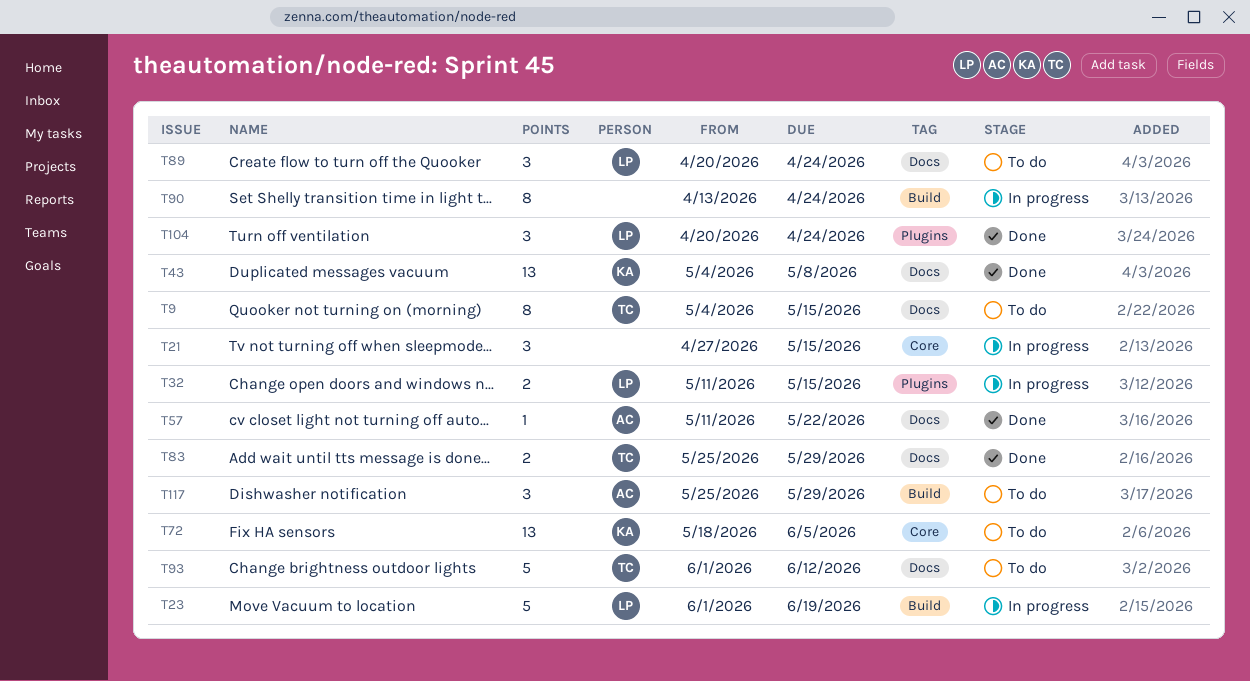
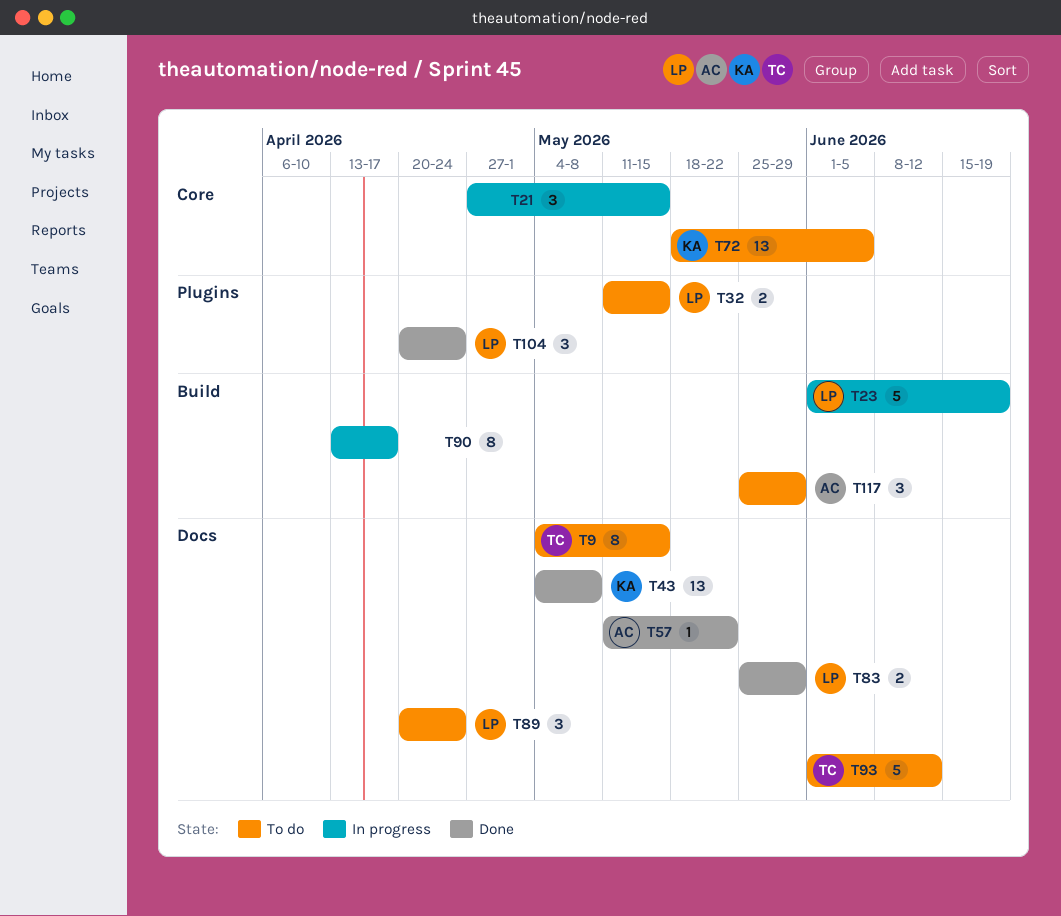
T32, status: In progress -> To do
T83, owner: TC -> LP
T90, due: Apr 24 -> Apr 17

